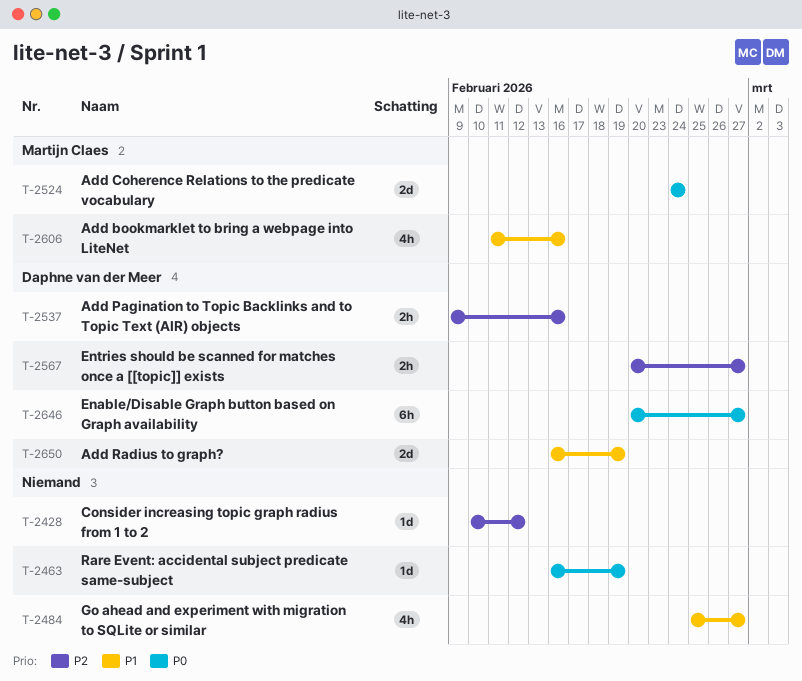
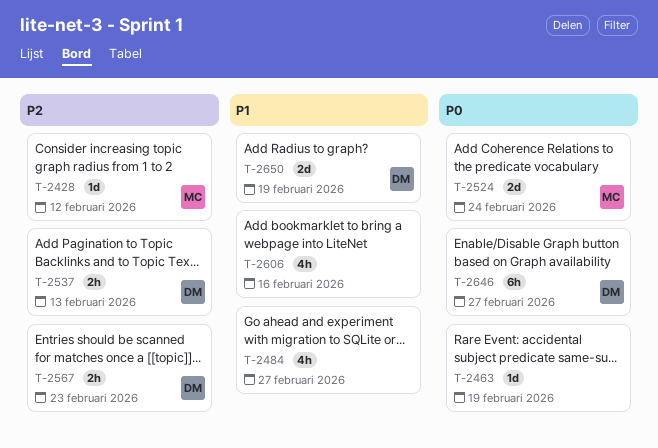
T-2428, owner: none -> Martijn Claes
T-2537, due: Feb 16 -> Feb 13
T-2567, due: Feb 27 -> Feb 23
T-2606, owner: Martijn Claes -> none

